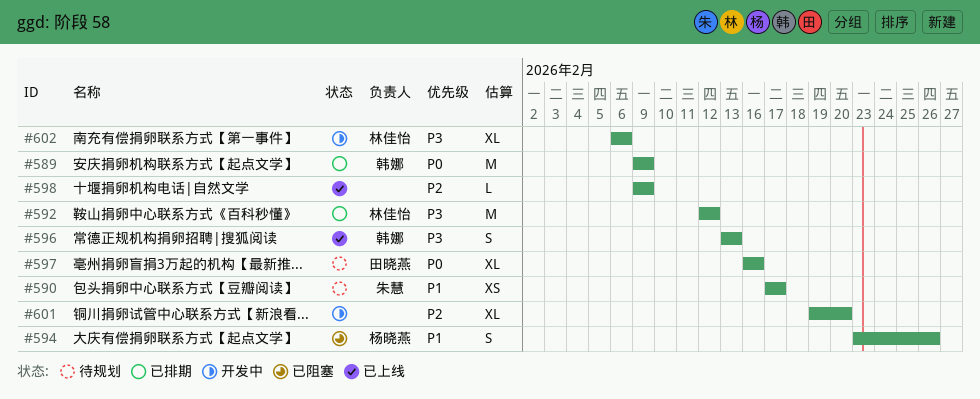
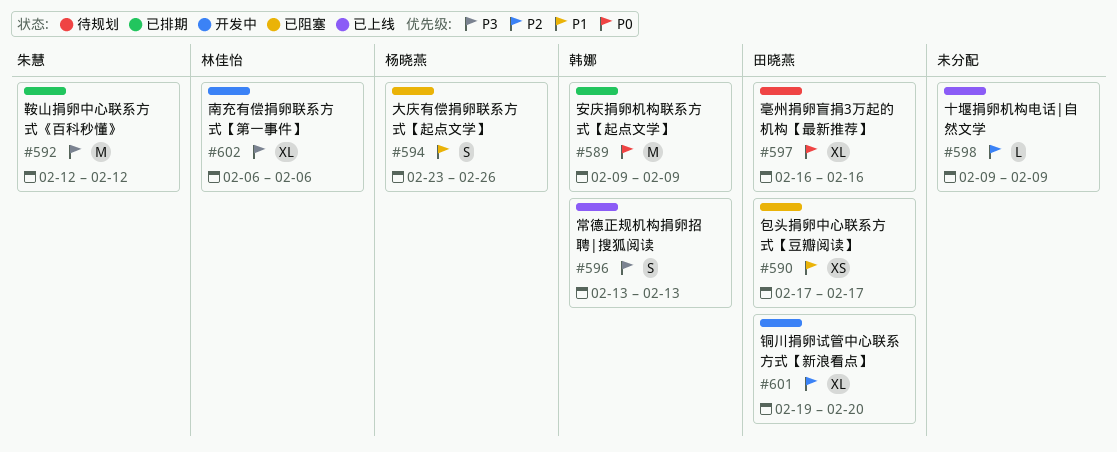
#590, status: 待规划 -> 已阻塞
#590, owner: 朱慧 -> 田晓燕
#592, owner: 林佳怡 -> 朱慧
#601, owner: none -> 田晓燕

